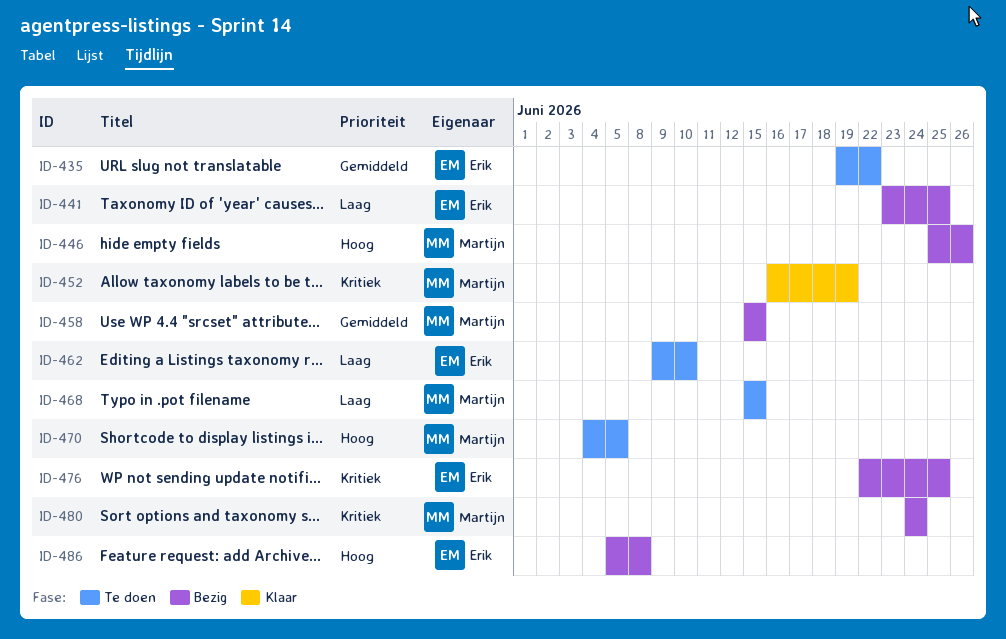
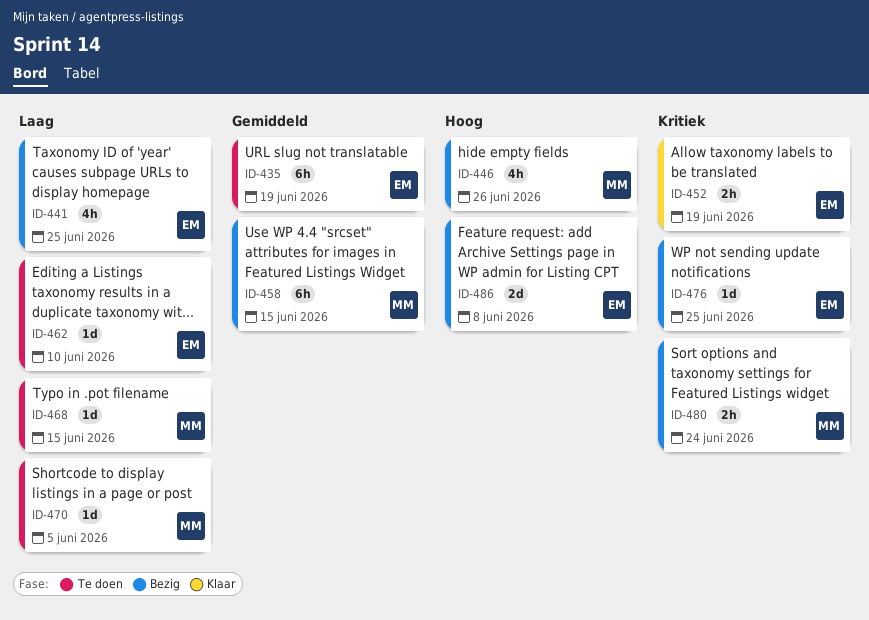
ID-435, due: Jun 22 -> Jun 19
ID-452, owner: Martijn -> Erik
ID-470, priority: Hoog -> Laag

